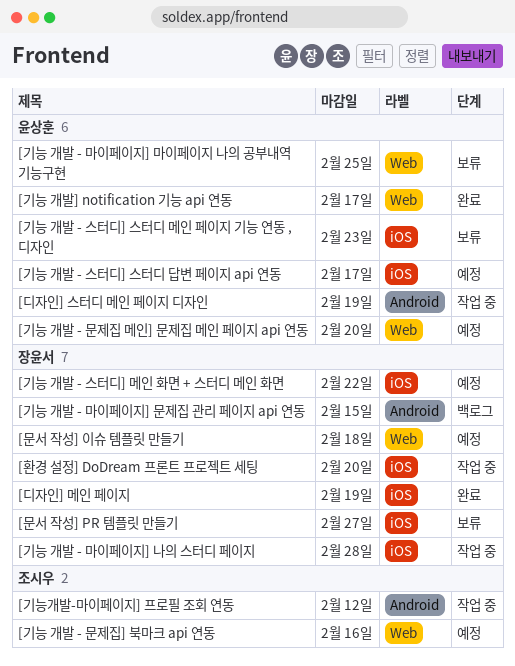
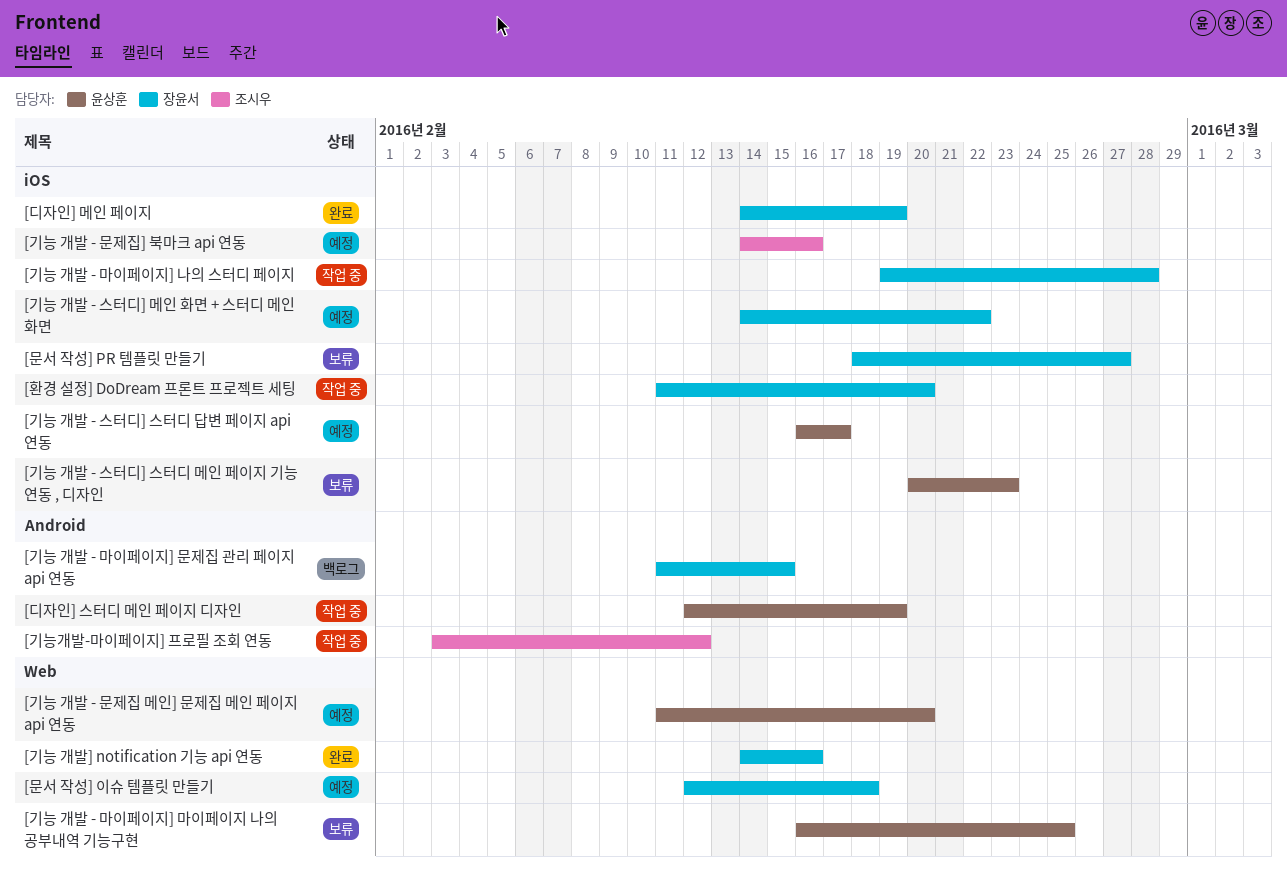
[기능 개발 - 문제집] 북마크 api 연동, label: Web -> iOS
[기능 개발] notification 기능 api 연동, owner: 윤상훈 -> 장윤서
[기능 개발] notification 기능 api 연동, due: Feb 17 -> Feb 16

